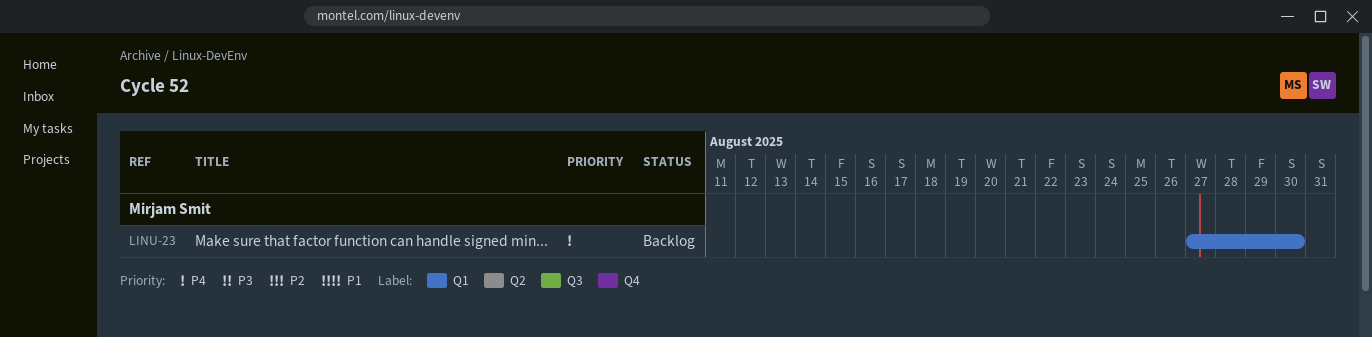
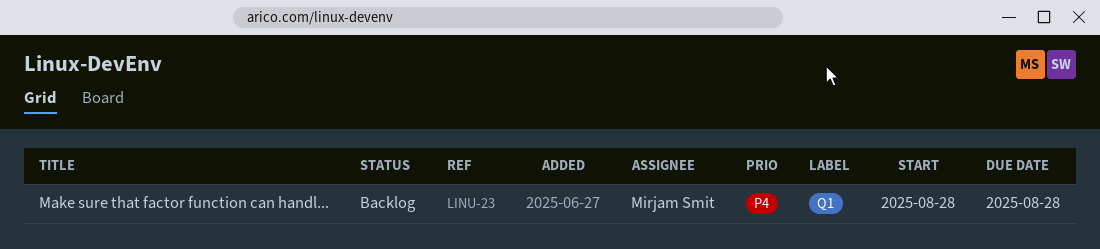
LINU-23, start: Aug 27 -> Aug 28
LINU-23, due: Aug 30 -> Aug 28

